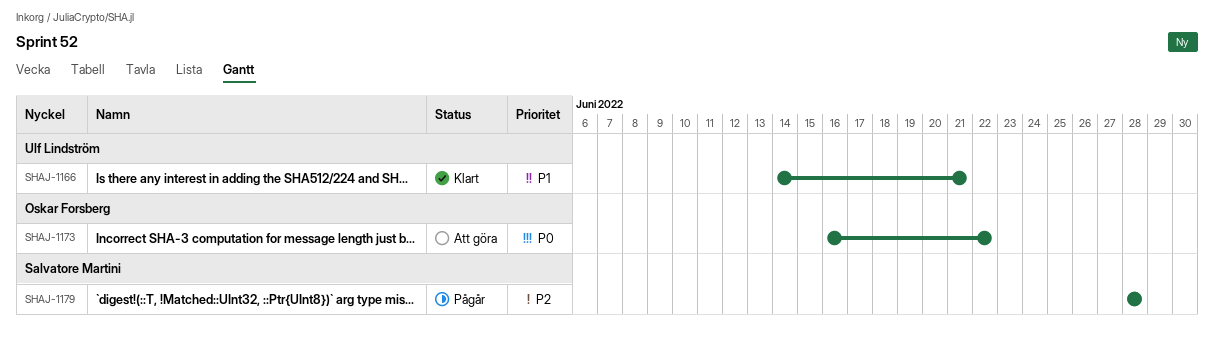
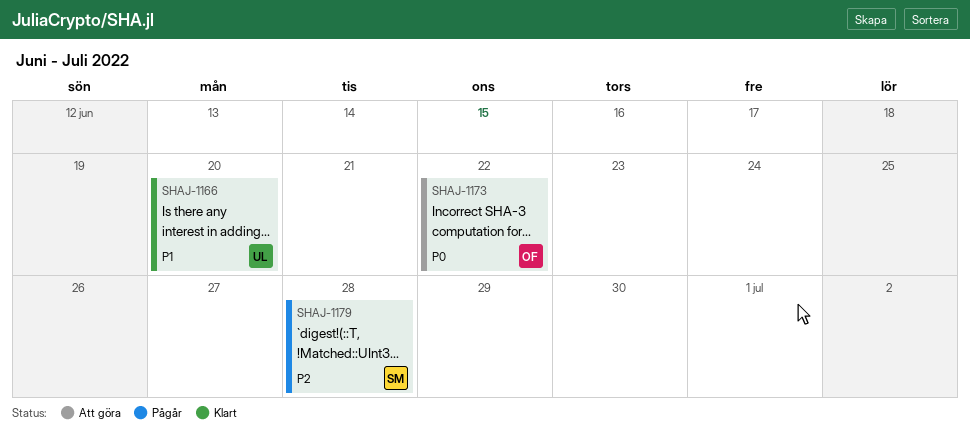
SHAJ-1166, due: Jun 21 -> Jun 20

